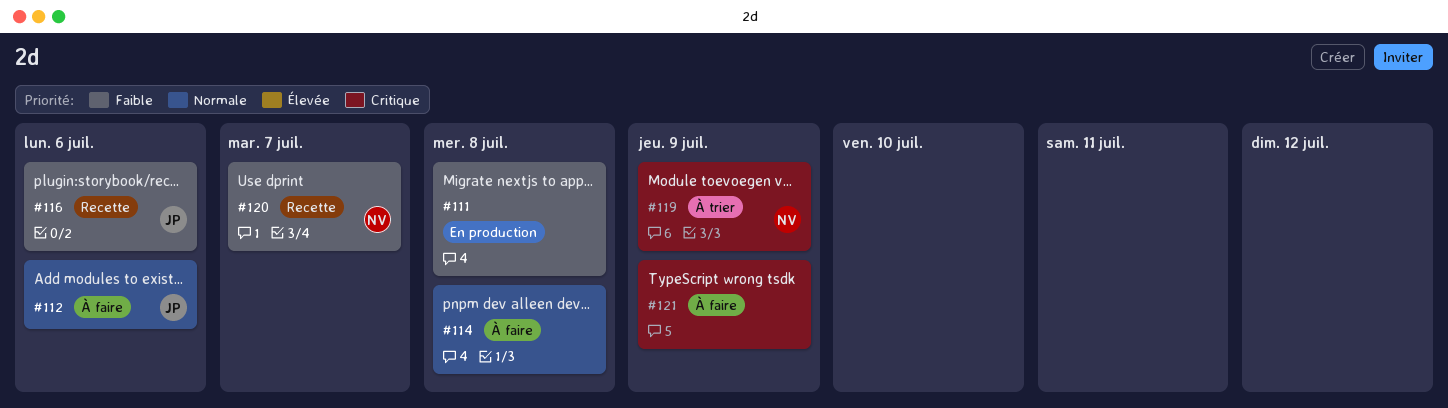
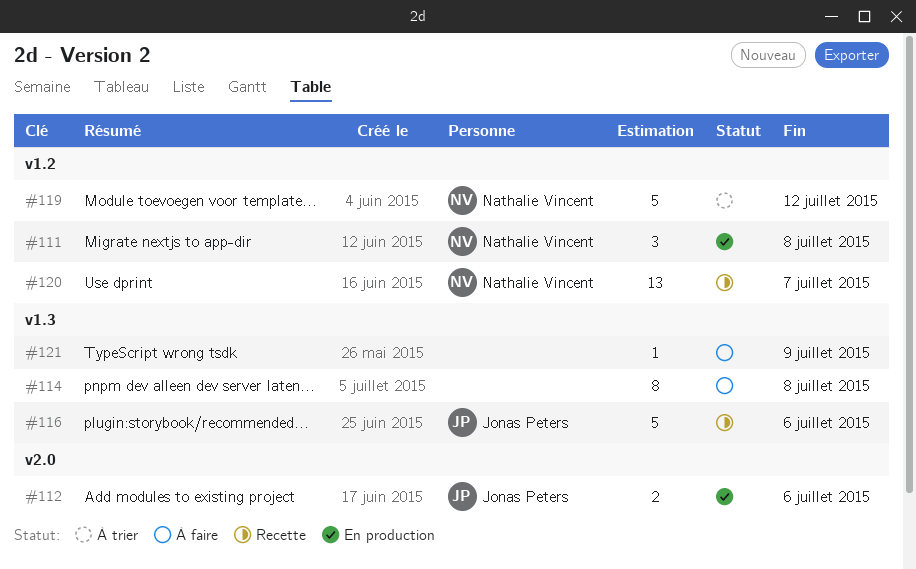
#111, owner: none -> Nathalie Vincent
#112, status: À faire -> En production
#119, due: Jul 9 -> Jul 12

